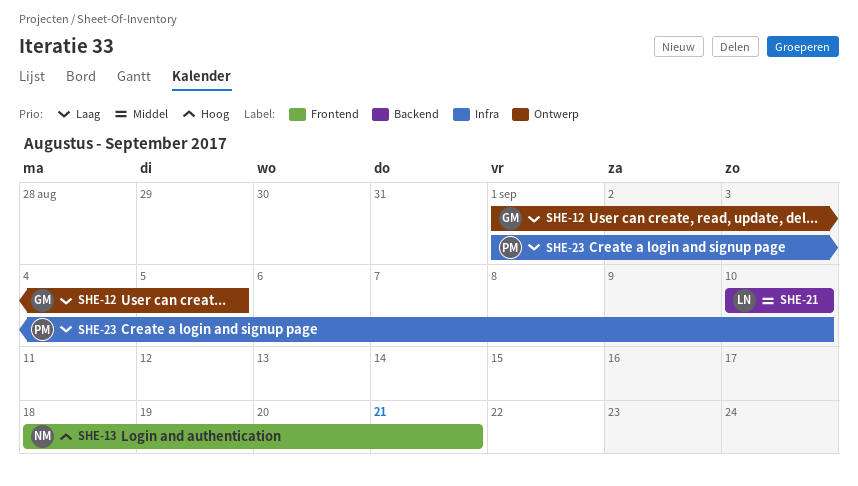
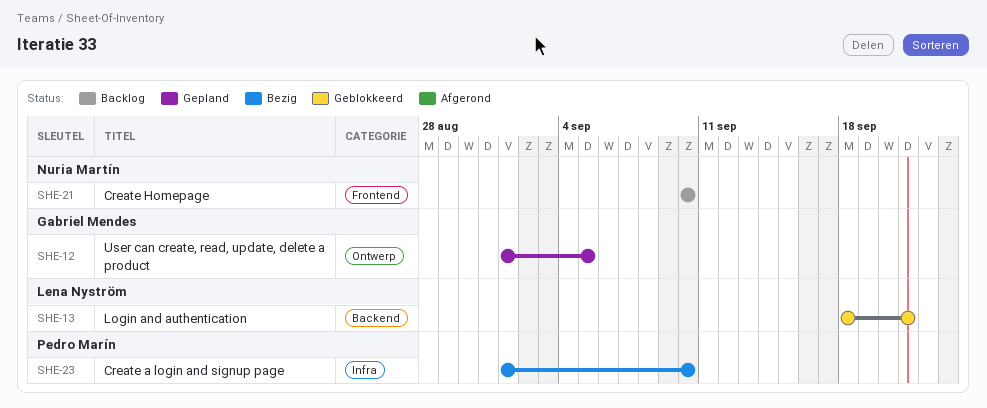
SHE-13, owner: Nuria Martín -> Lena Nyström
SHE-13, label: Frontend -> Backend
SHE-21, owner: Lena Nyström -> Nuria Martín
SHE-21, label: Backend -> Frontend

